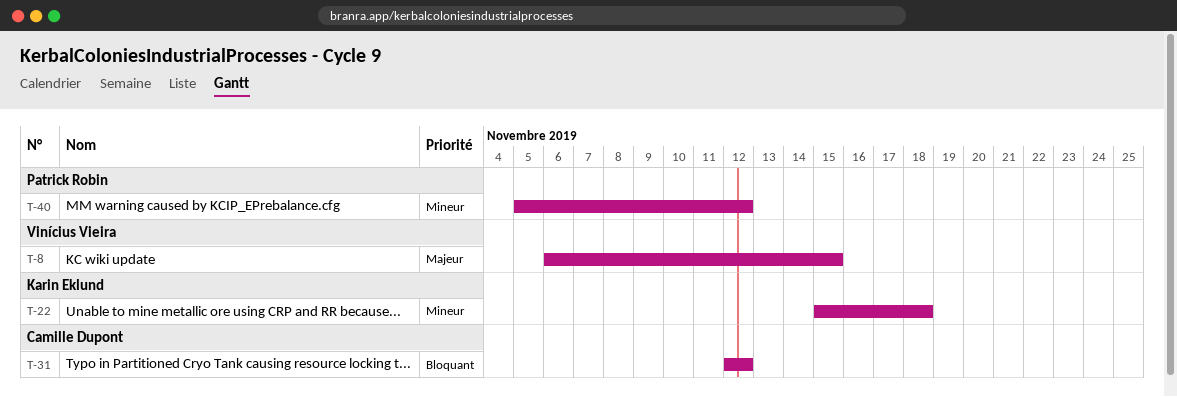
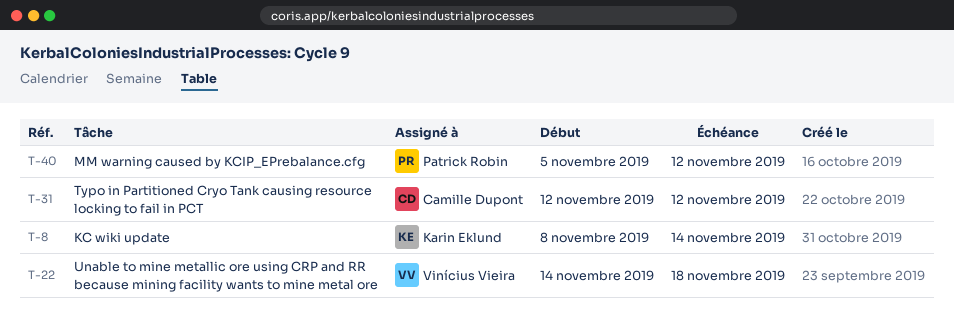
T-8, owner: Vinícius Vieira -> Karin Eklund
T-8, start: Nov 6 -> Nov 8
T-8, due: Nov 15 -> Nov 14
T-22, owner: Karin Eklund -> Vinícius Vieira
T-22, start: Nov 15 -> Nov 14

